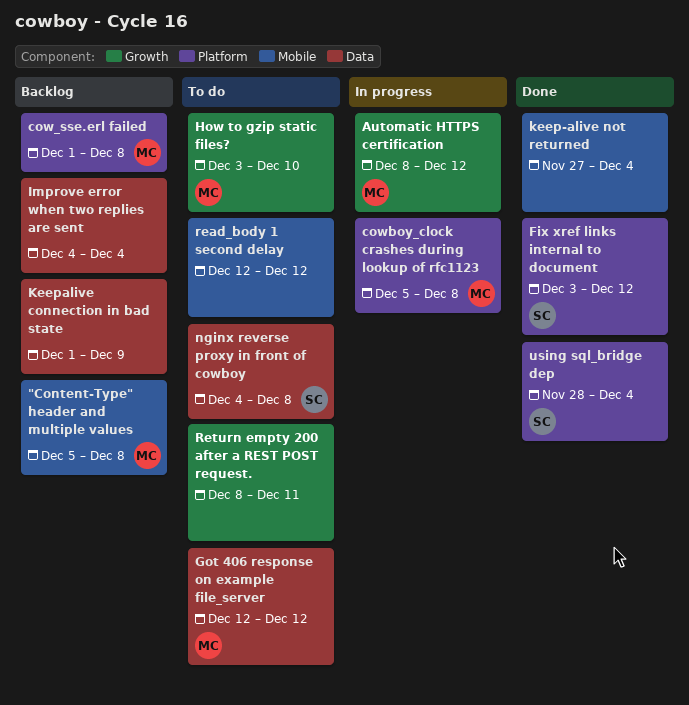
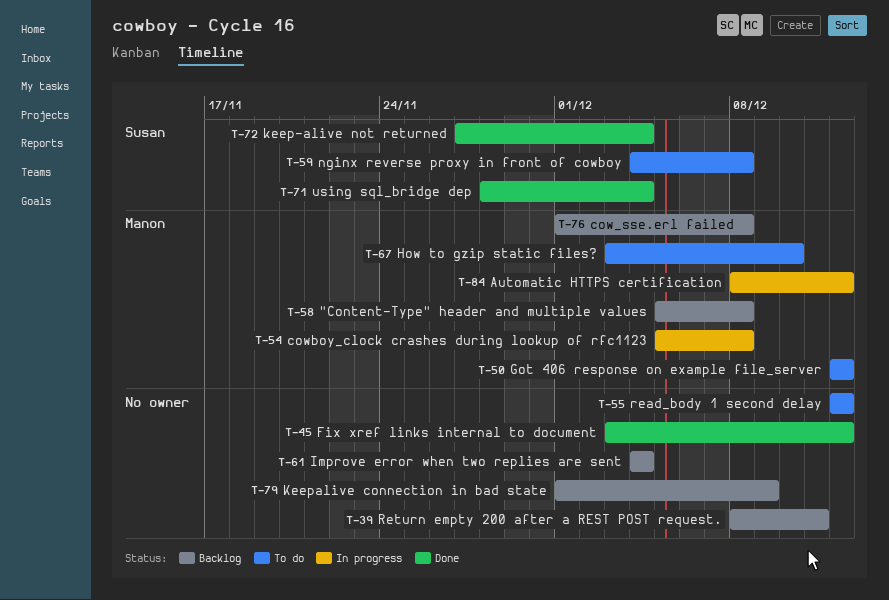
Fix xref links internal to document, owner: Susan -> none
keep-alive not returned, owner: none -> Susan
Return empty 200 after a REST POST request., status: To do -> Backlog

